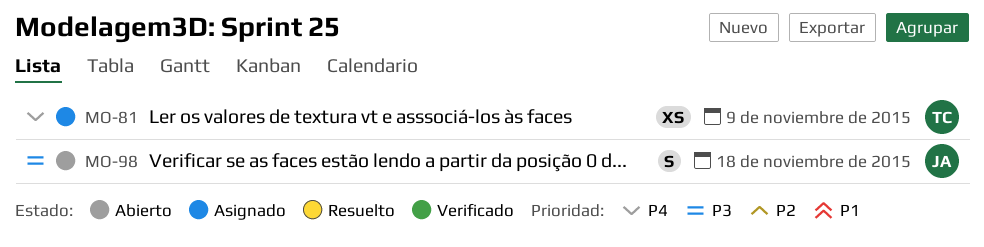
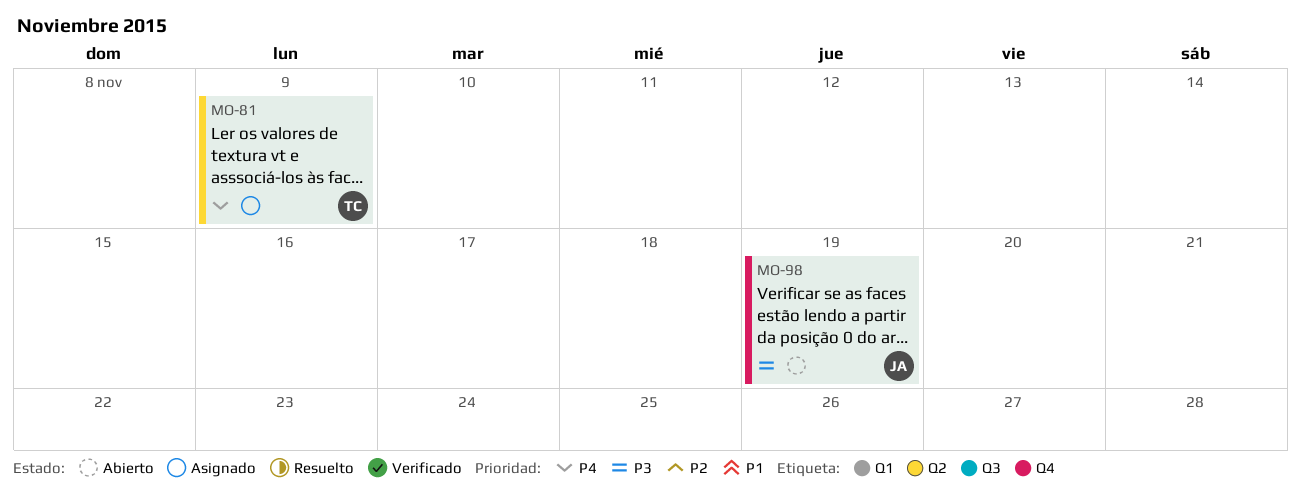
MO-98, due: Nov 18 -> Nov 19

